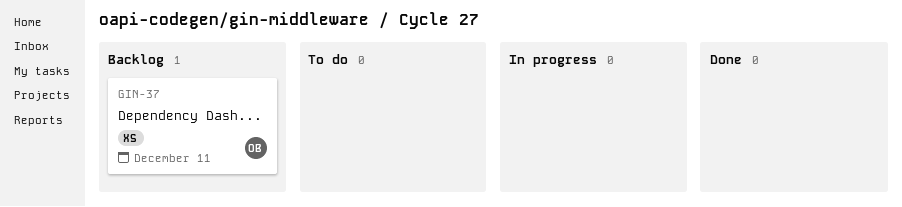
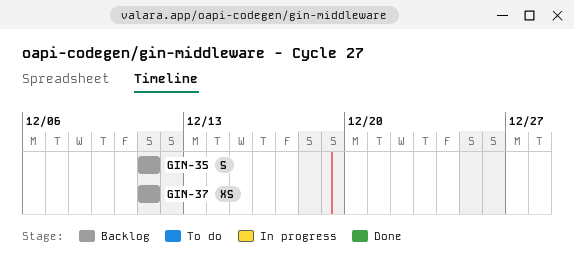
GIN-35: none -> present

